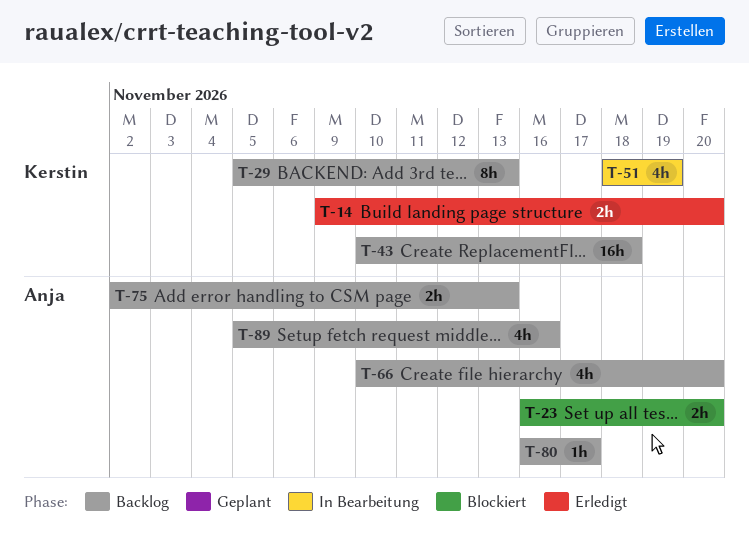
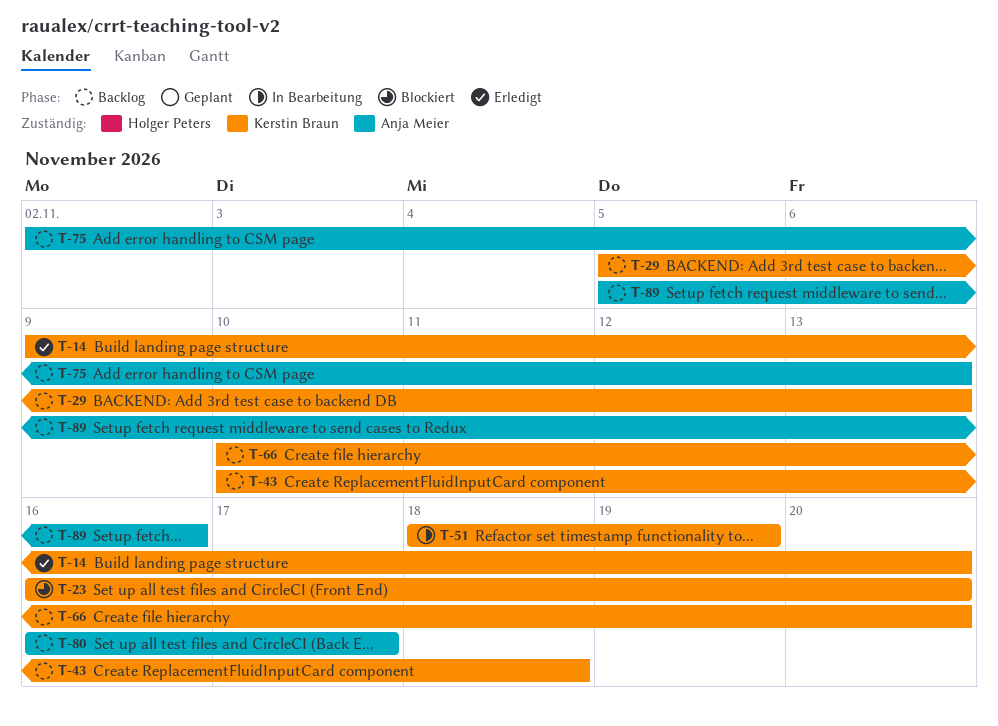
T-23, owner: Anja Meier -> Kerstin Braun
T-66, owner: Anja Meier -> Kerstin Braun

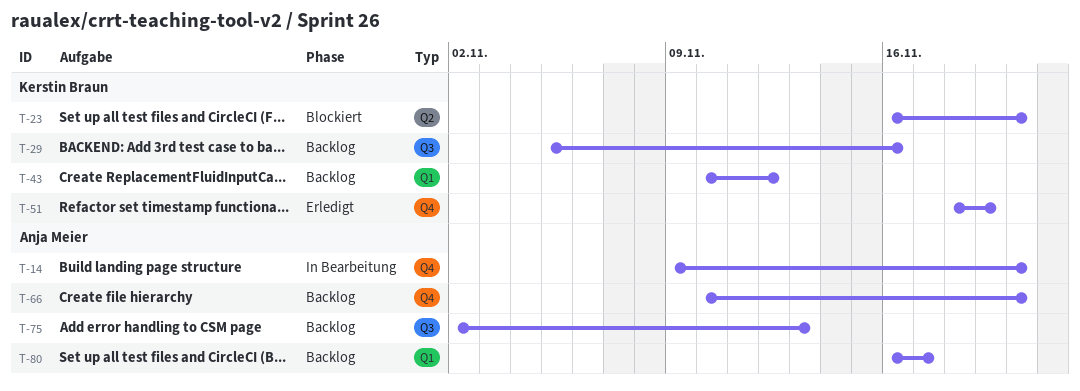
T-14, status: Erledigt -> In Bearbeitung
T-14, owner: Kerstin Braun -> Anja Meier
T-29, due: Nov 13 -> Nov 16
T-43, due: Nov 18 -> Nov 12
T-51, status: In Bearbeitung -> Erledigt
T-66, owner: Kerstin Braun -> Anja Meier
T-89: present -> none

